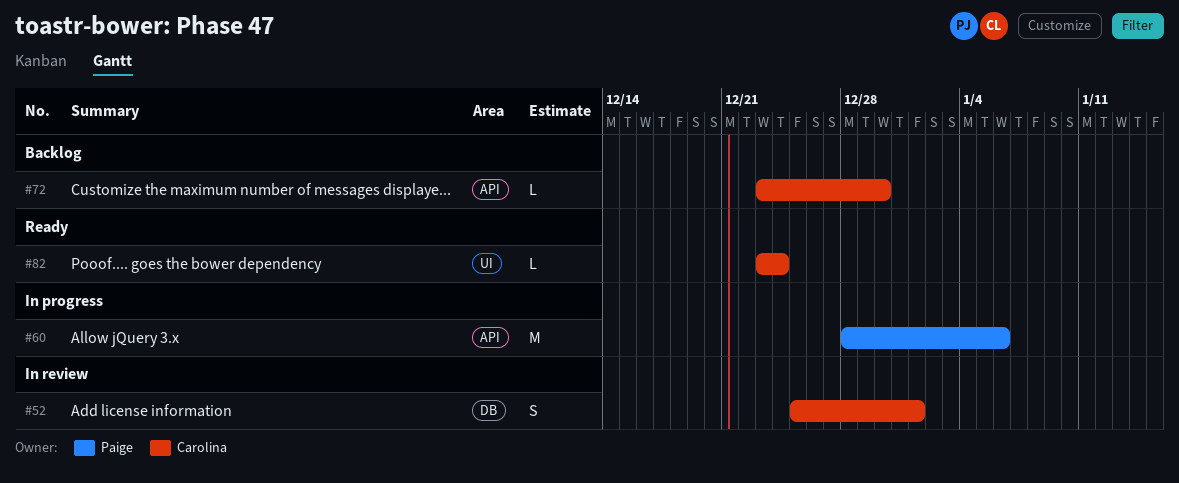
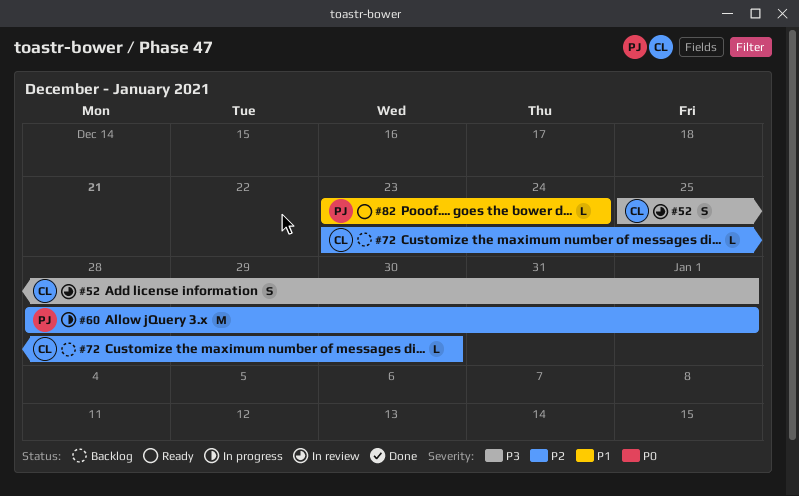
#60, due: Jan 6 -> Jan 1
#82, owner: Carolina -> Paige

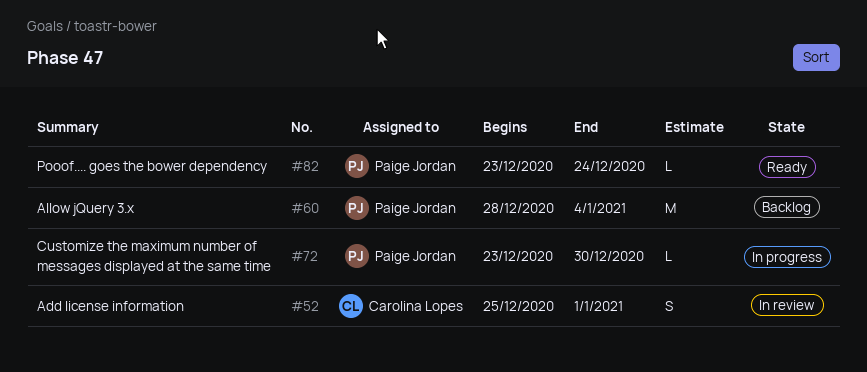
#60, status: In progress -> Backlog
#60, due: Jan 1 -> Jan 4
#72, status: Backlog -> In progress
#72, owner: Carolina Lopes -> Paige Jordan

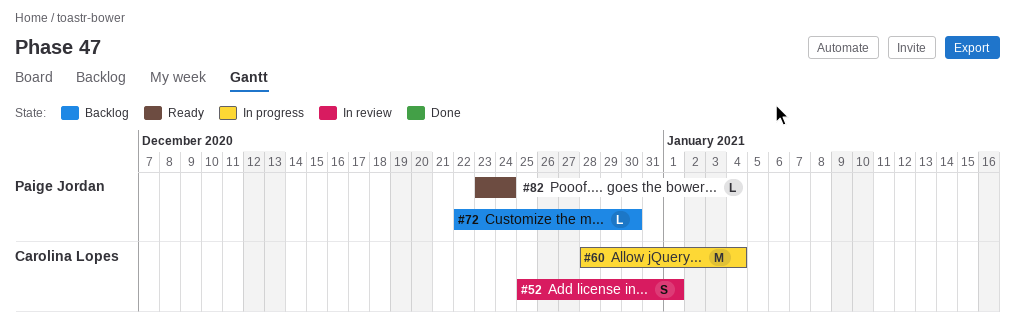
#60, status: Backlog -> In progress
#60, owner: Paige Jordan -> Carolina Lopes
#72, status: In progress -> Backlog
#72, start: Dec 23 -> Dec 22

